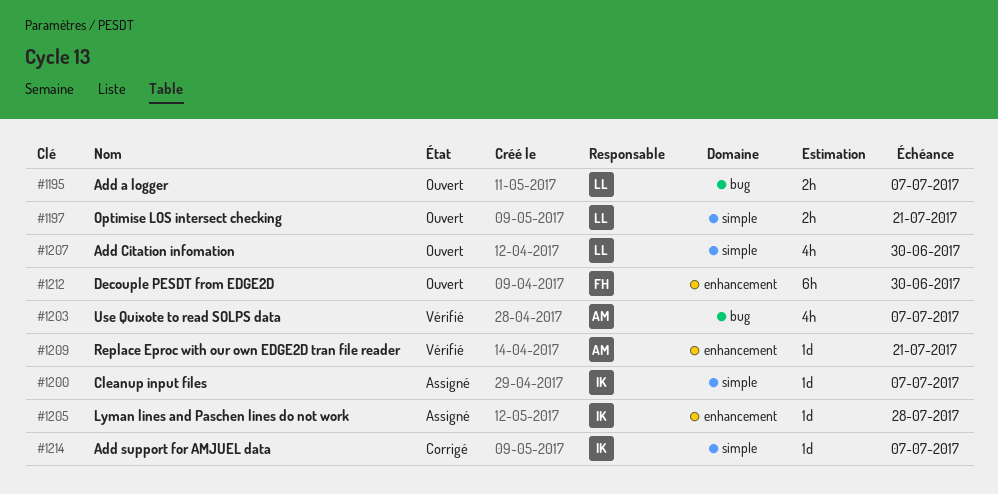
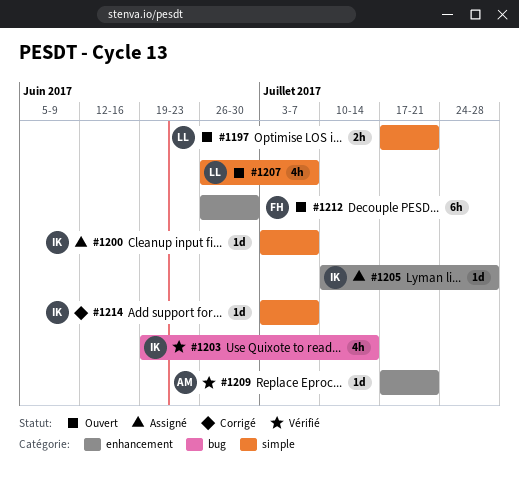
#1195: present -> none
#1203, owner: AM -> IK
#1203, due: Jul 7 -> Jul 14
#1207, due: Jun 30 -> Jul 7

